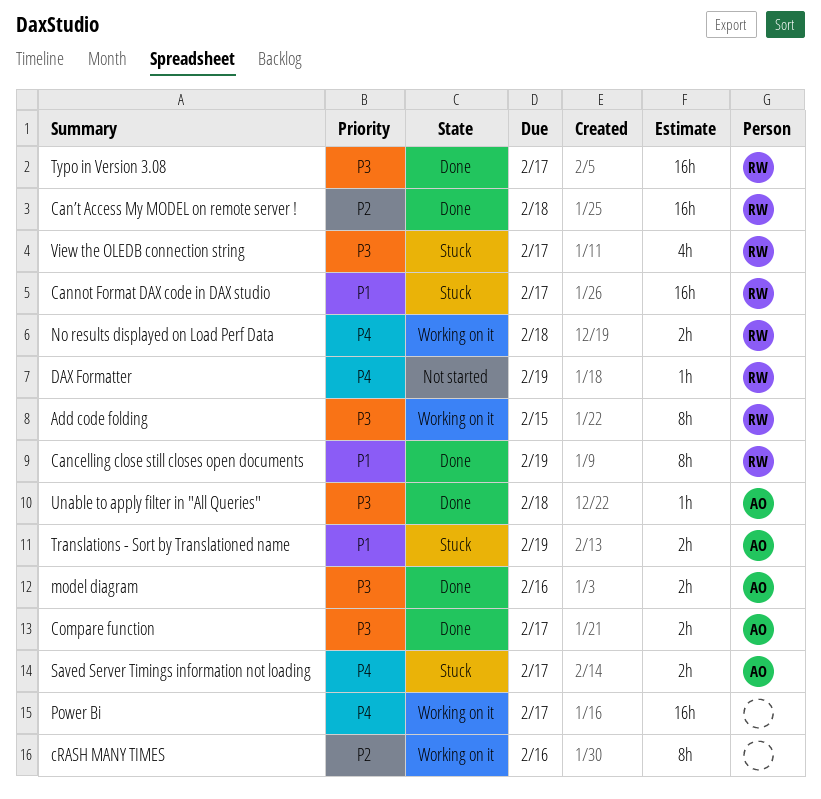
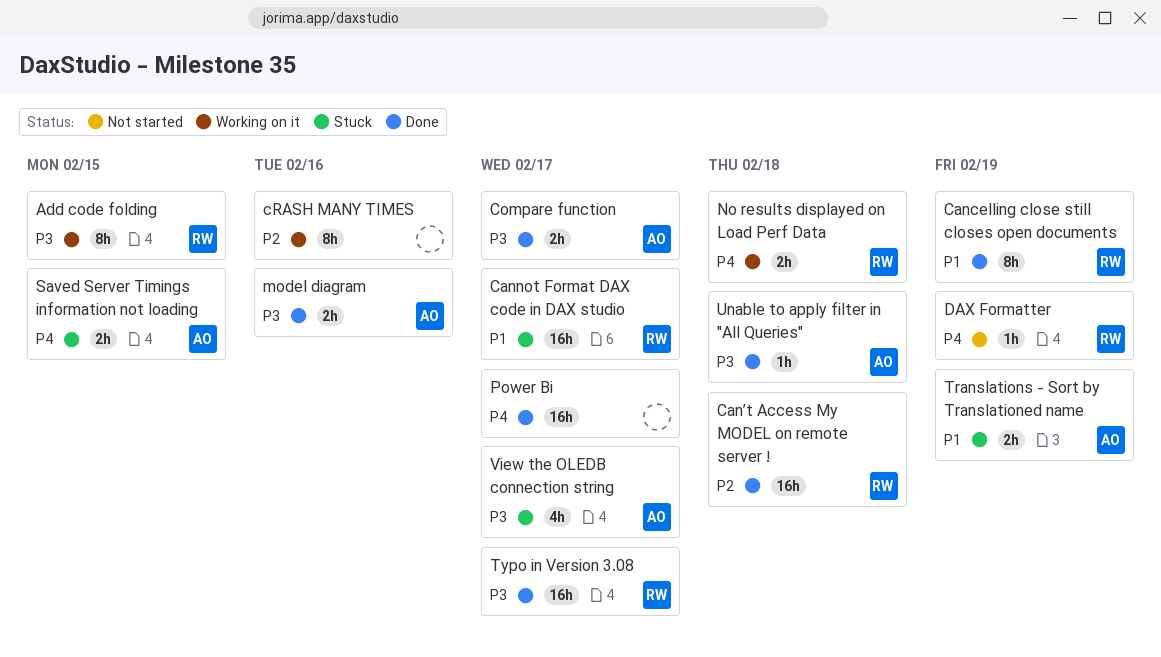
Power Bi, status: Working on it -> Done
Saved Server Timings information not loading, due: Feb 17 -> Feb 15
View the OLEDB connection string, owner: RW -> AO

